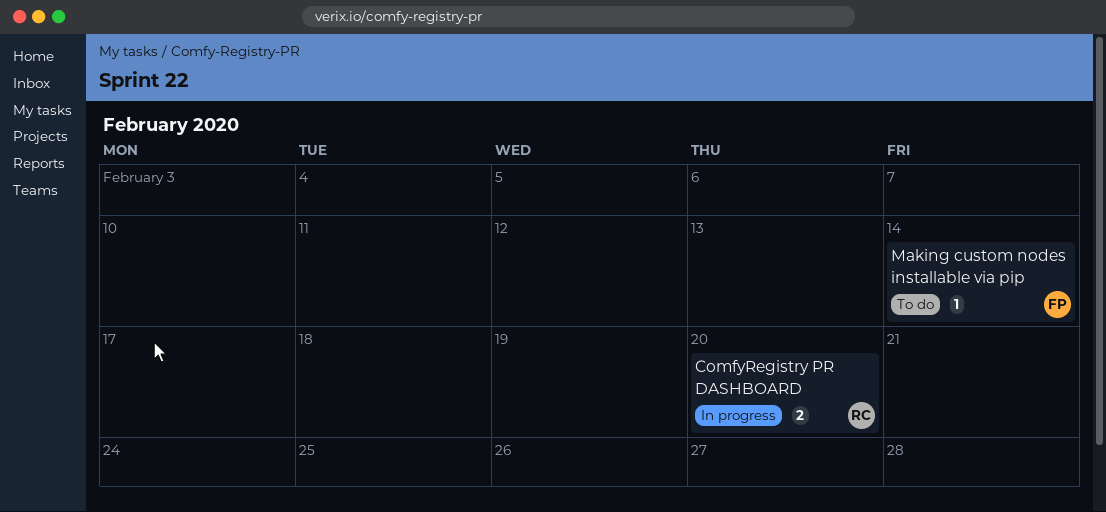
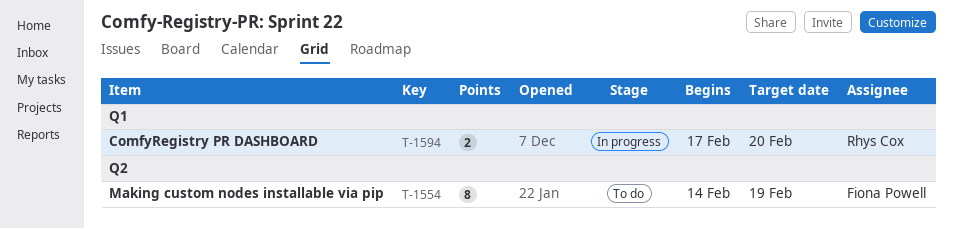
Making custom nodes installable via pip, estimate: 1 -> 8
Making custom nodes installable via pip, due: Feb 14 -> Feb 19

